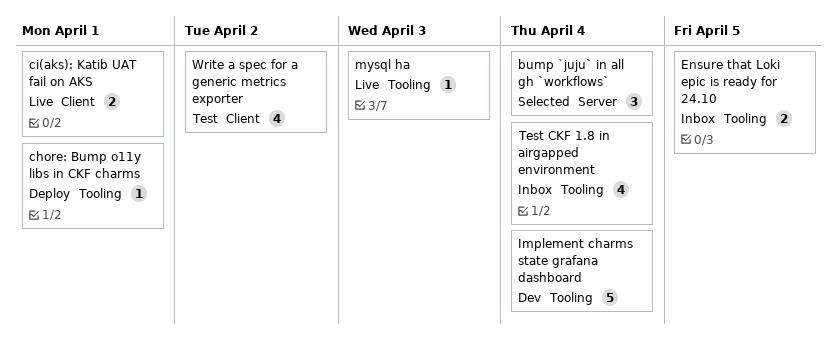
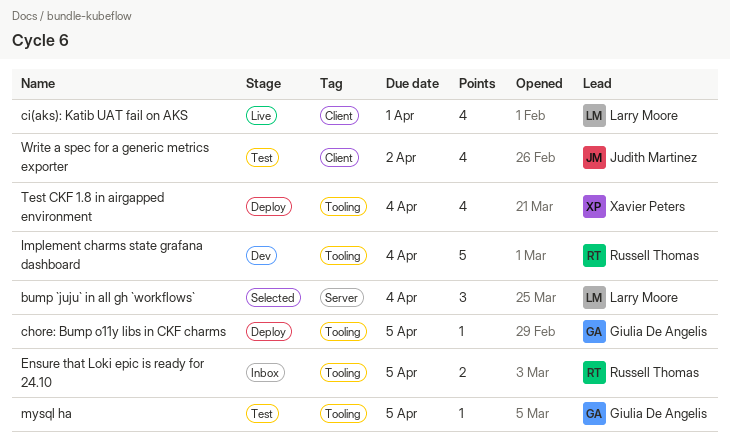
chore: Bump o11y libs in CKF charms, due: Apr 1 -> Apr 5
ci(aks): Katib UAT fail on AKS, estimate: 2 -> 4
mysql ha, status: Live -> Test
mysql ha, due: Apr 3 -> Apr 5
Test CKF 1.8 in airgapped environment, status: Inbox -> Deploy

